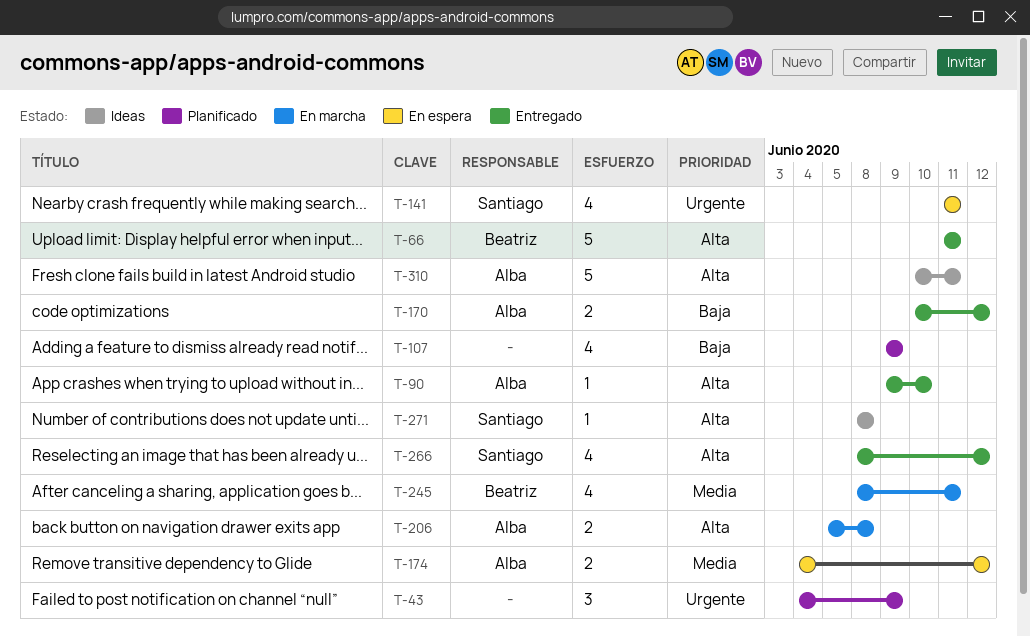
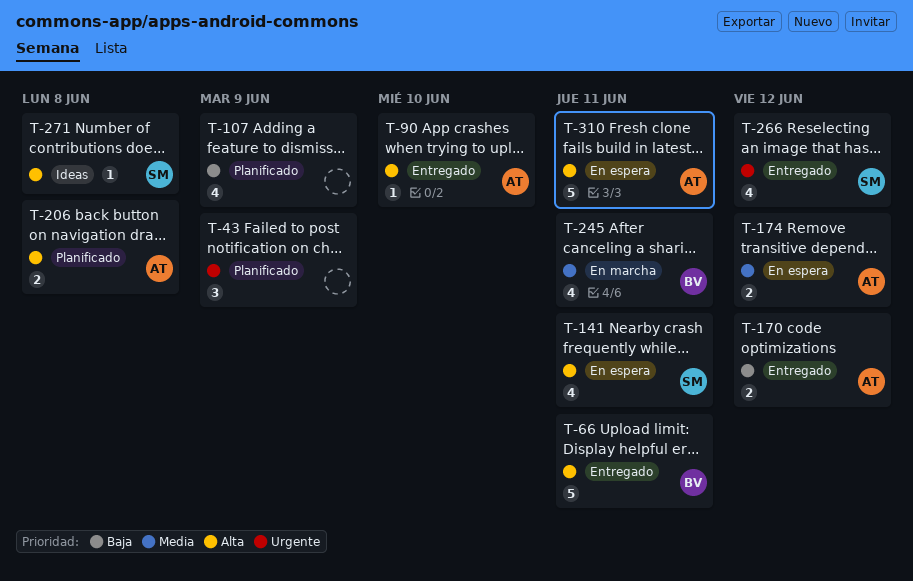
T-141, priority: Urgente -> Alta
T-206, status: En marcha -> Planificado
T-266, priority: Alta -> Urgente
T-310, status: Ideas -> En espera

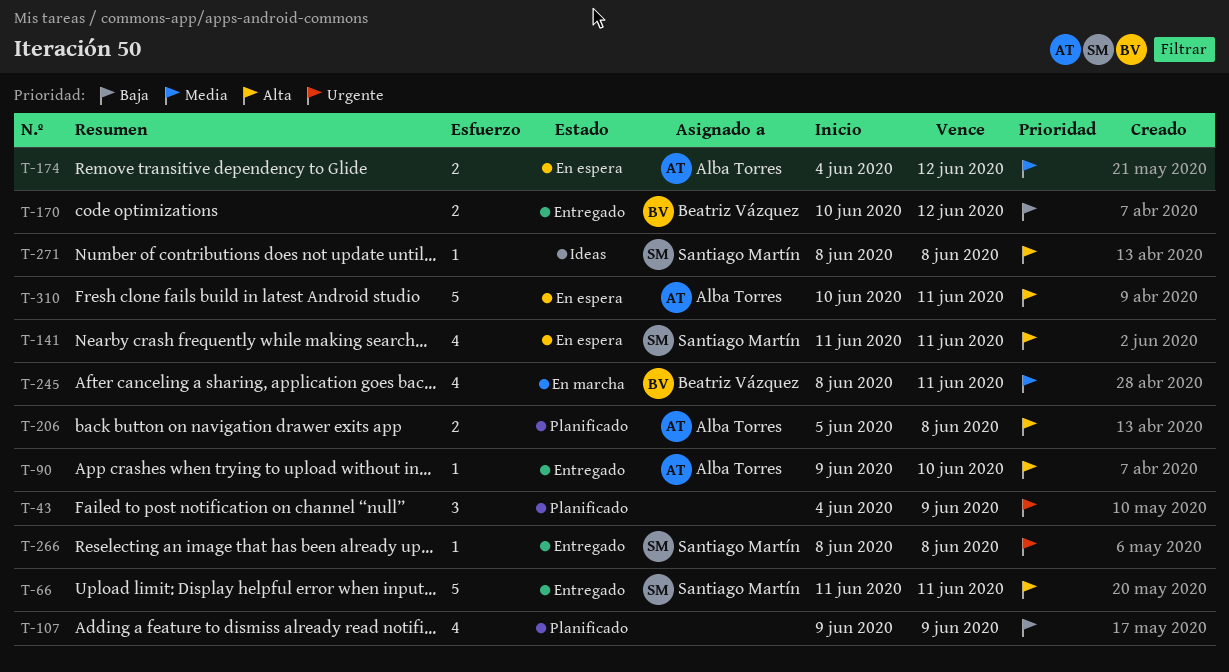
T-66, owner: Beatriz Vázquez -> Santiago Martín
T-170, owner: Alba Torres -> Beatriz Vázquez
T-266, estimate: 4 -> 1
T-266, due: Jun 12 -> Jun 8

